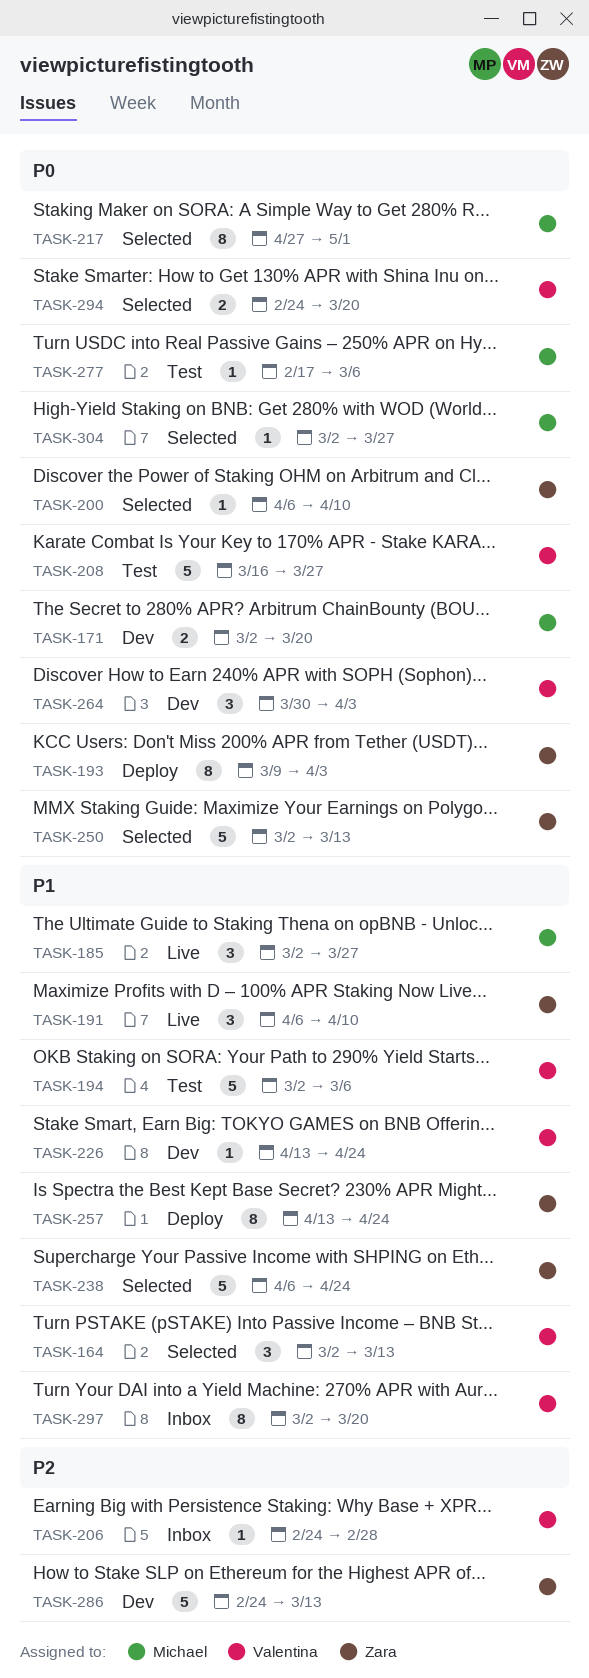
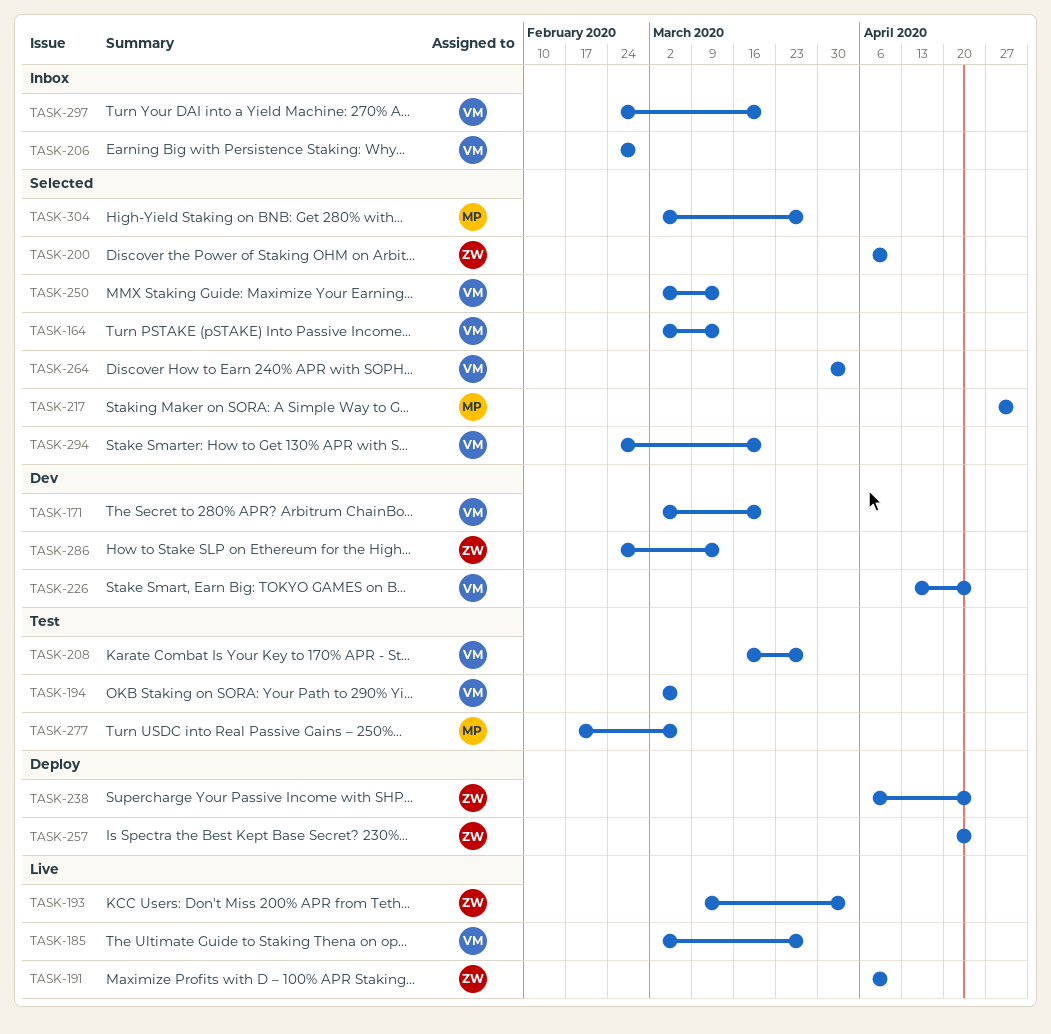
TASK-171, owner: Michael -> Valentina
TASK-185, owner: Michael -> Valentina
TASK-193, status: Deploy -> Live
TASK-238, status: Selected -> Deploy
TASK-250, owner: Zara -> Valentina
TASK-257, start: Apr 13 -> Apr 20
TASK-264, status: Dev -> Selected
TASK-297, start: Mar 2 -> Feb 24

